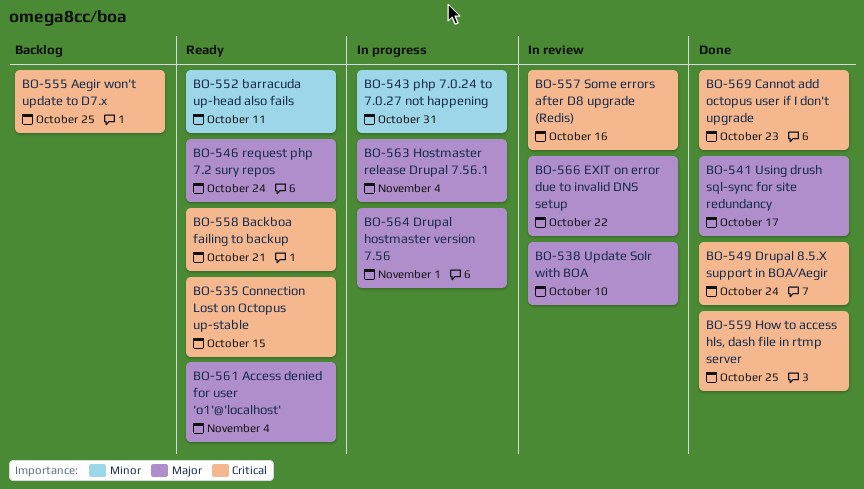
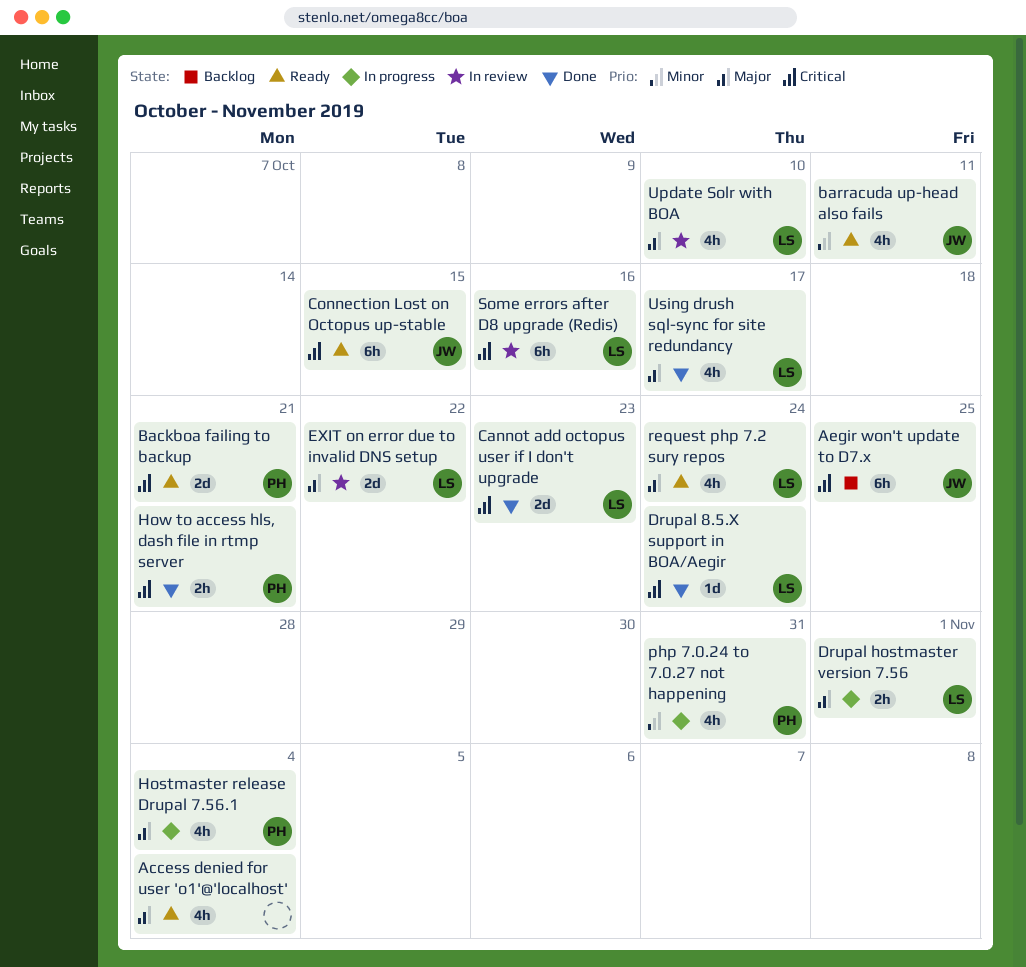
How to access hls, dash file in rtmp server, due: Oct 25 -> Oct 21

